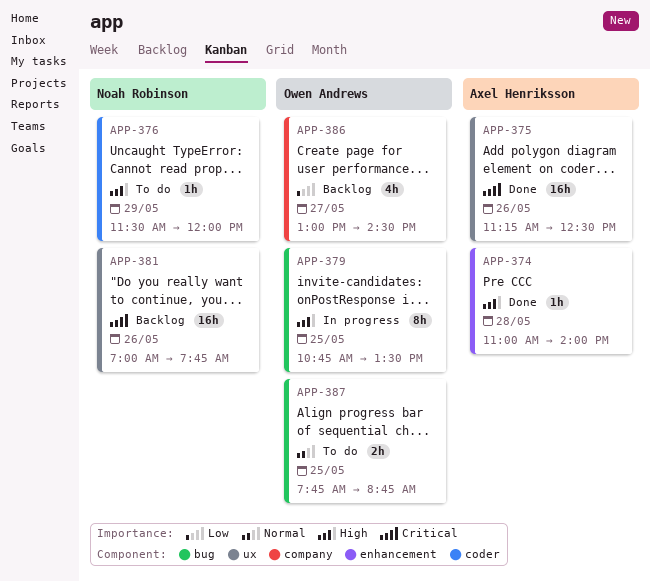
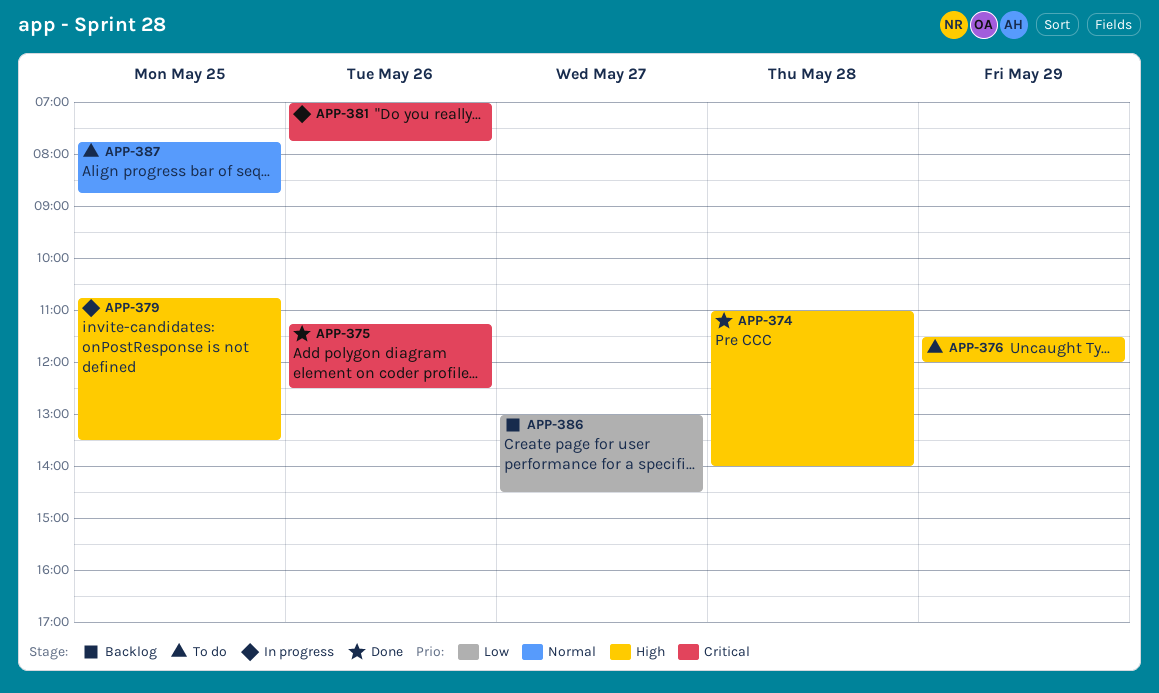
APP-381, status: Backlog -> In progress

